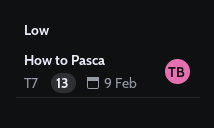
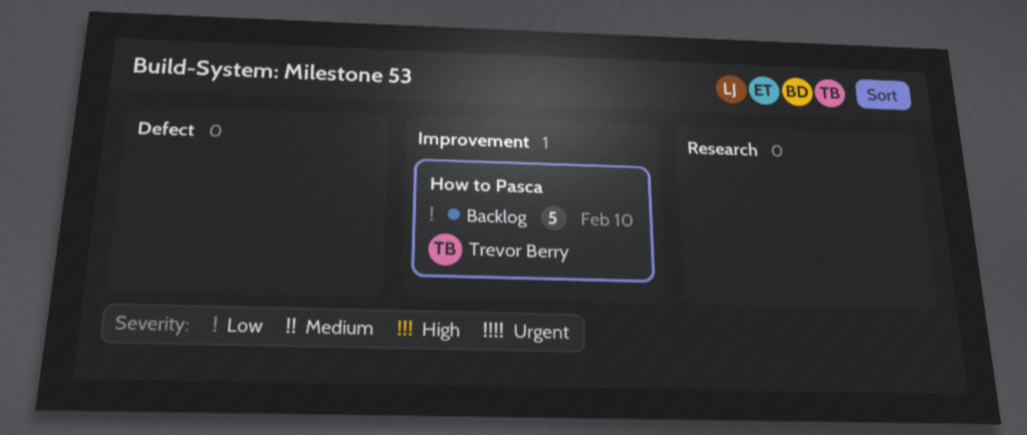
How to Pasca, estimate: 13 -> 5
How to Pasca, due: Feb 9 -> Feb 10

